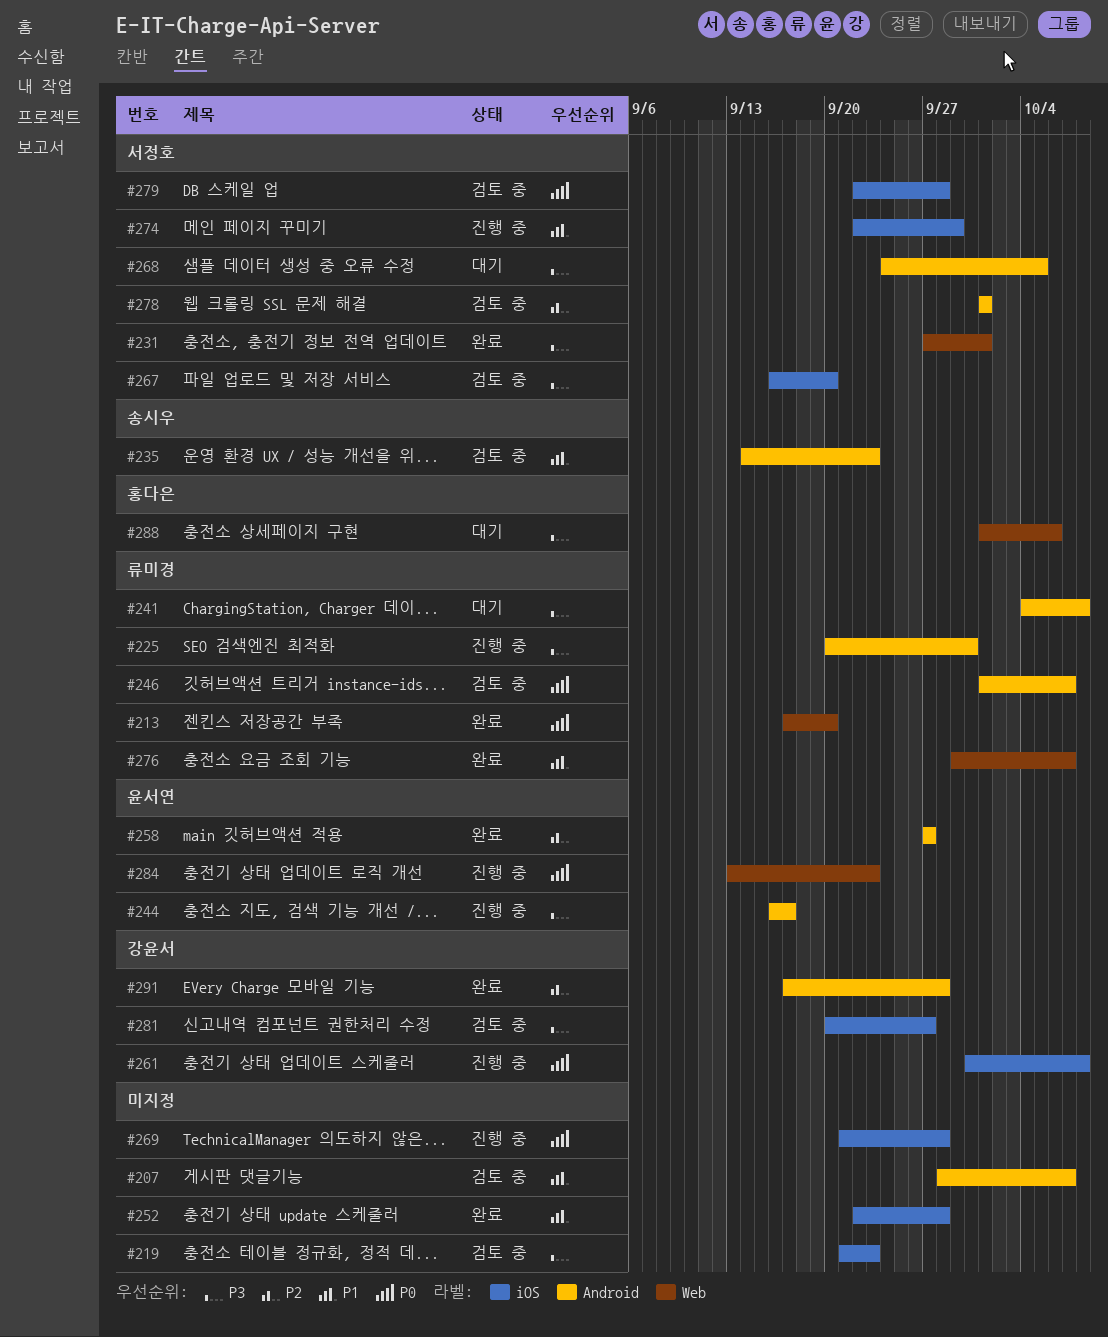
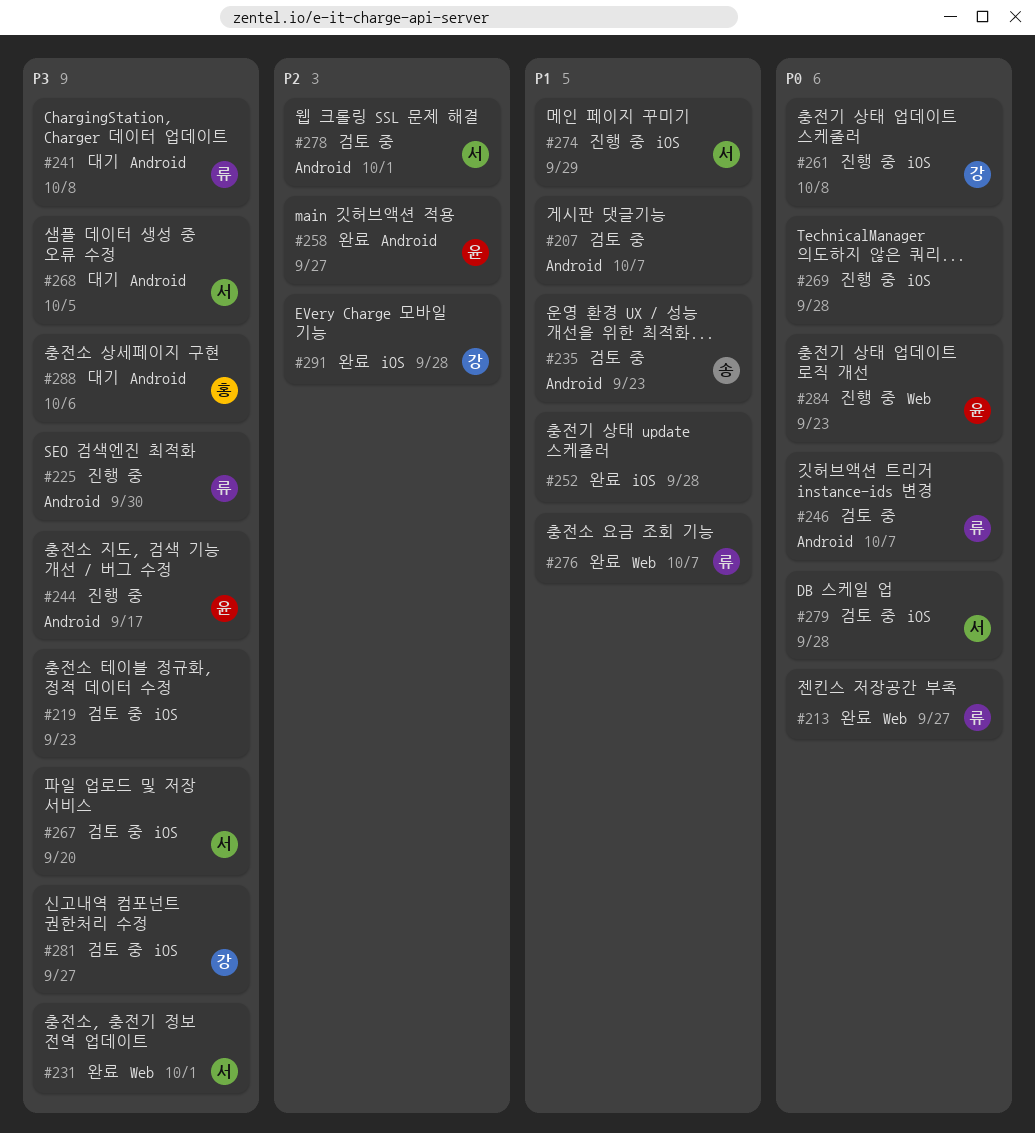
#213, due: Sep 20 -> Sep 27
#288, label: Web -> Android
#291, label: Android -> iOS

